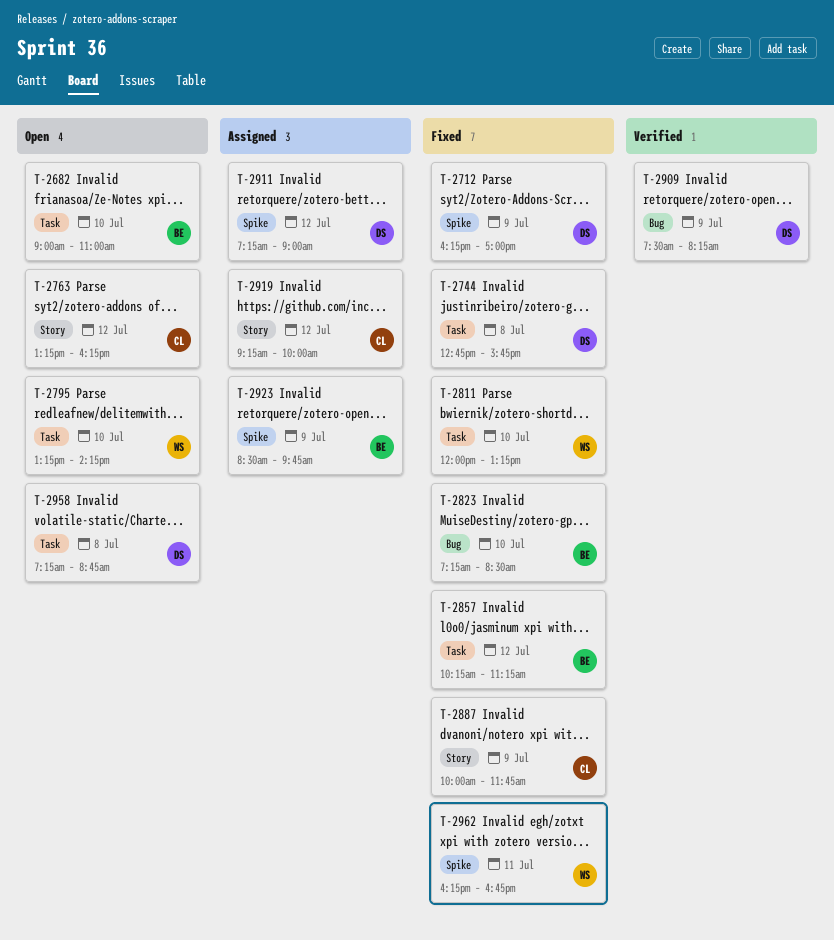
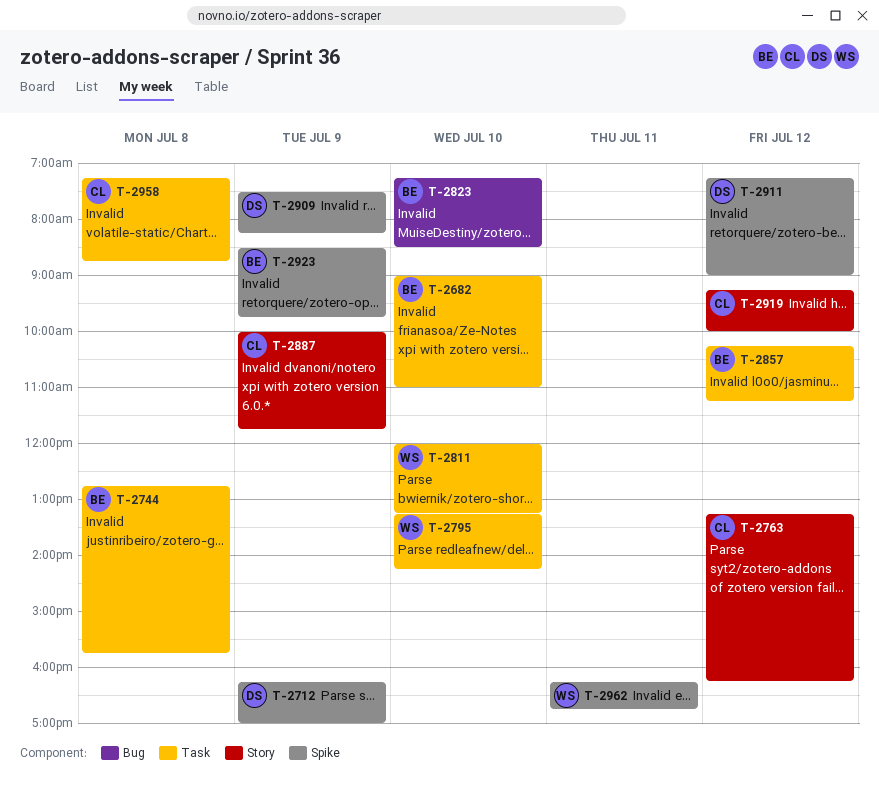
T-2744, owner: DS -> BE
T-2909, label: Bug -> Spike
T-2958, owner: DS -> CL

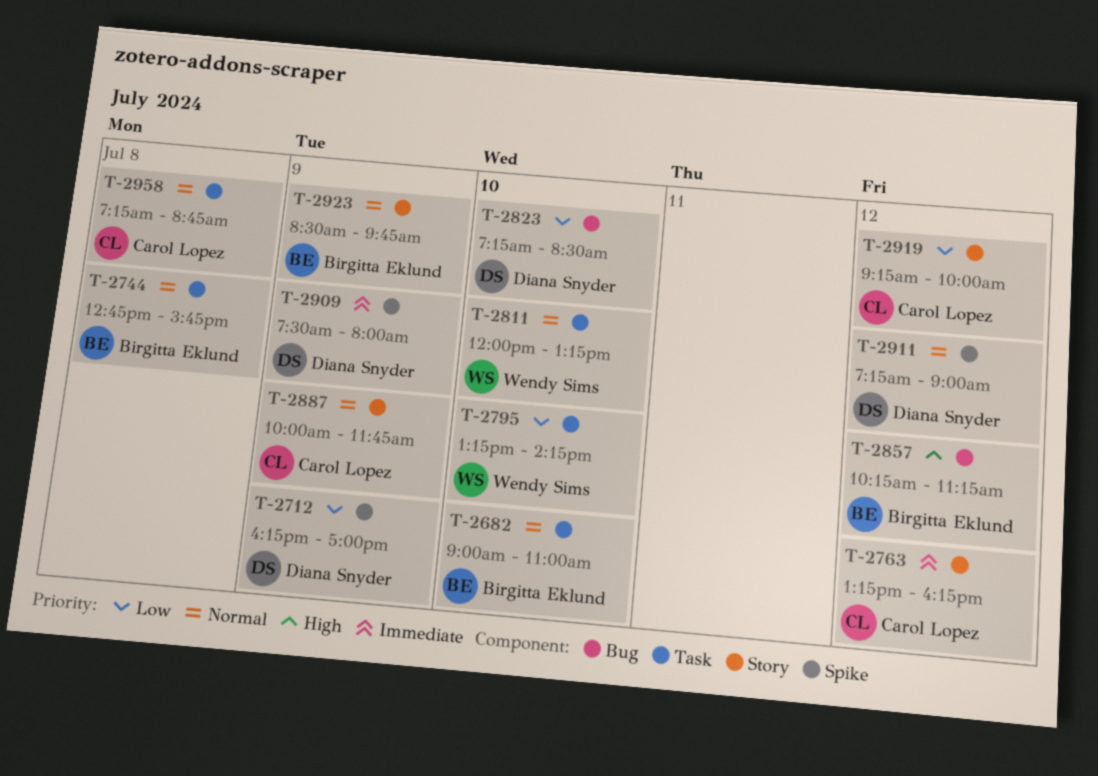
T-2823, owner: Birgitta Eklund -> Diana Snyder
T-2857, label: Task -> Bug
T-2909, ends: 08:15 -> 08:00
T-2923, label: Spike -> Story
T-2962: present -> none

